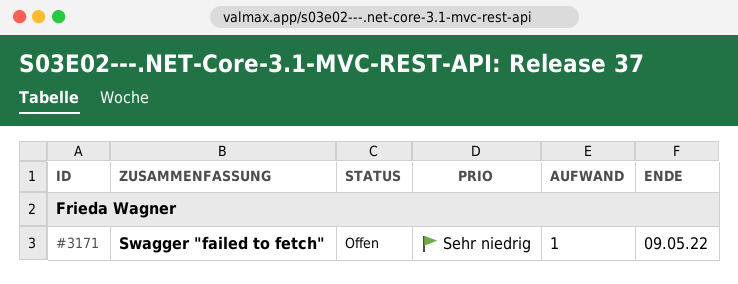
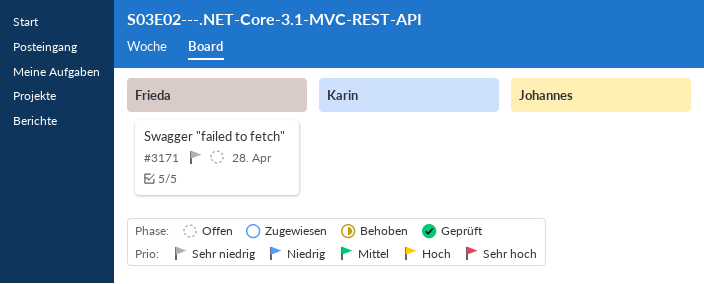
#3171, due: May 9 -> Apr 28

